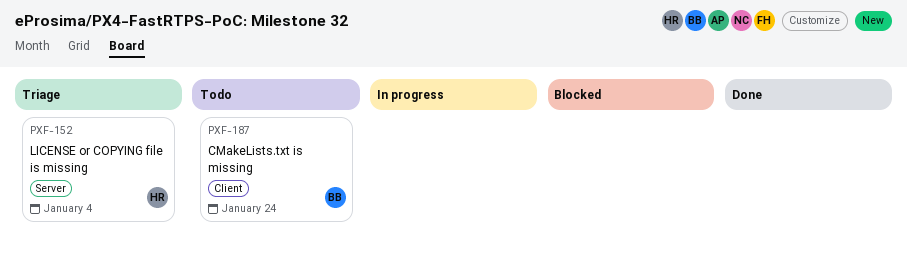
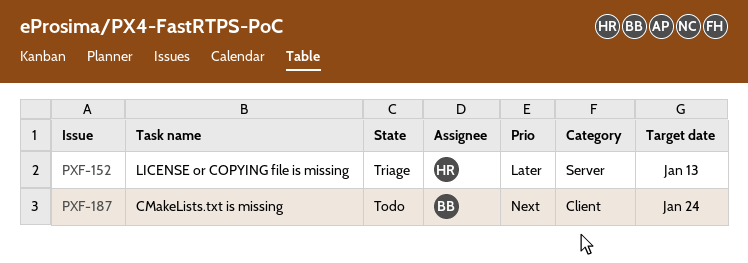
PXF-152, due: Jan 4 -> Jan 13

